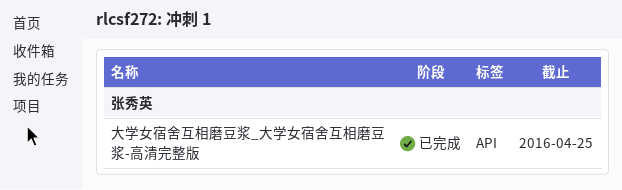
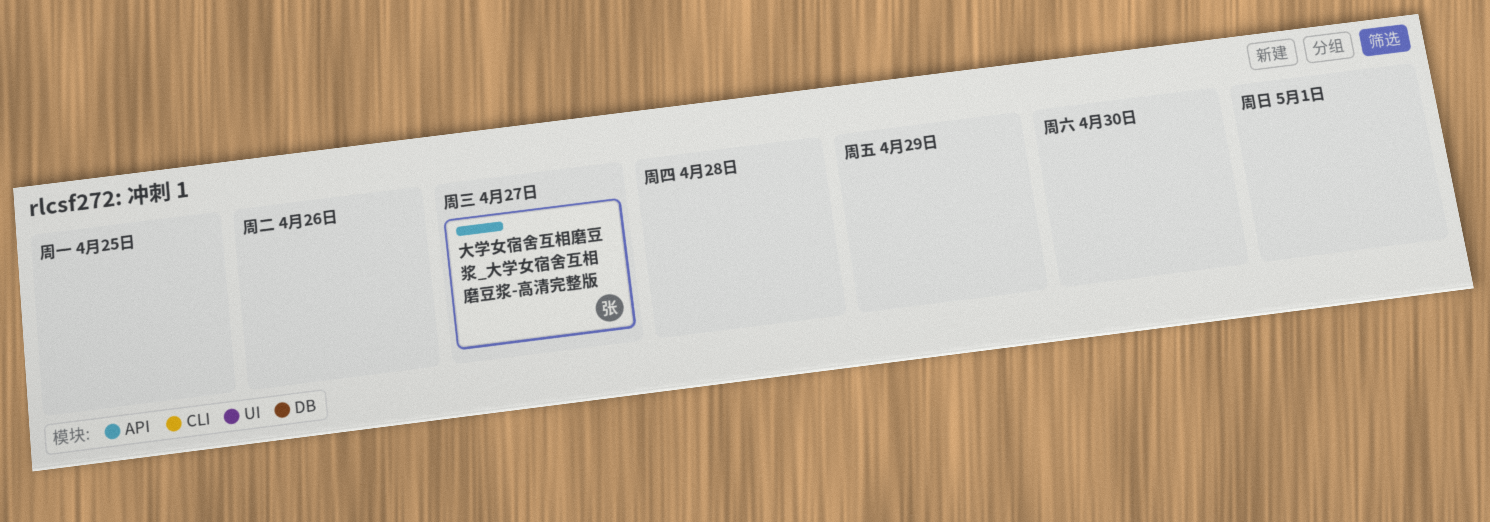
大学女宿舍互相磨豆浆_大学女宿舍互相磨豆浆-高清完整版, due: Apr 25 -> Apr 27

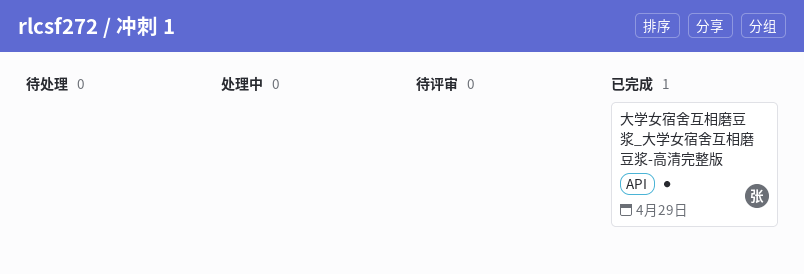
大学女宿舍互相磨豆浆_大学女宿舍互相磨豆浆-高清完整版, due: Apr 27 -> Apr 29

